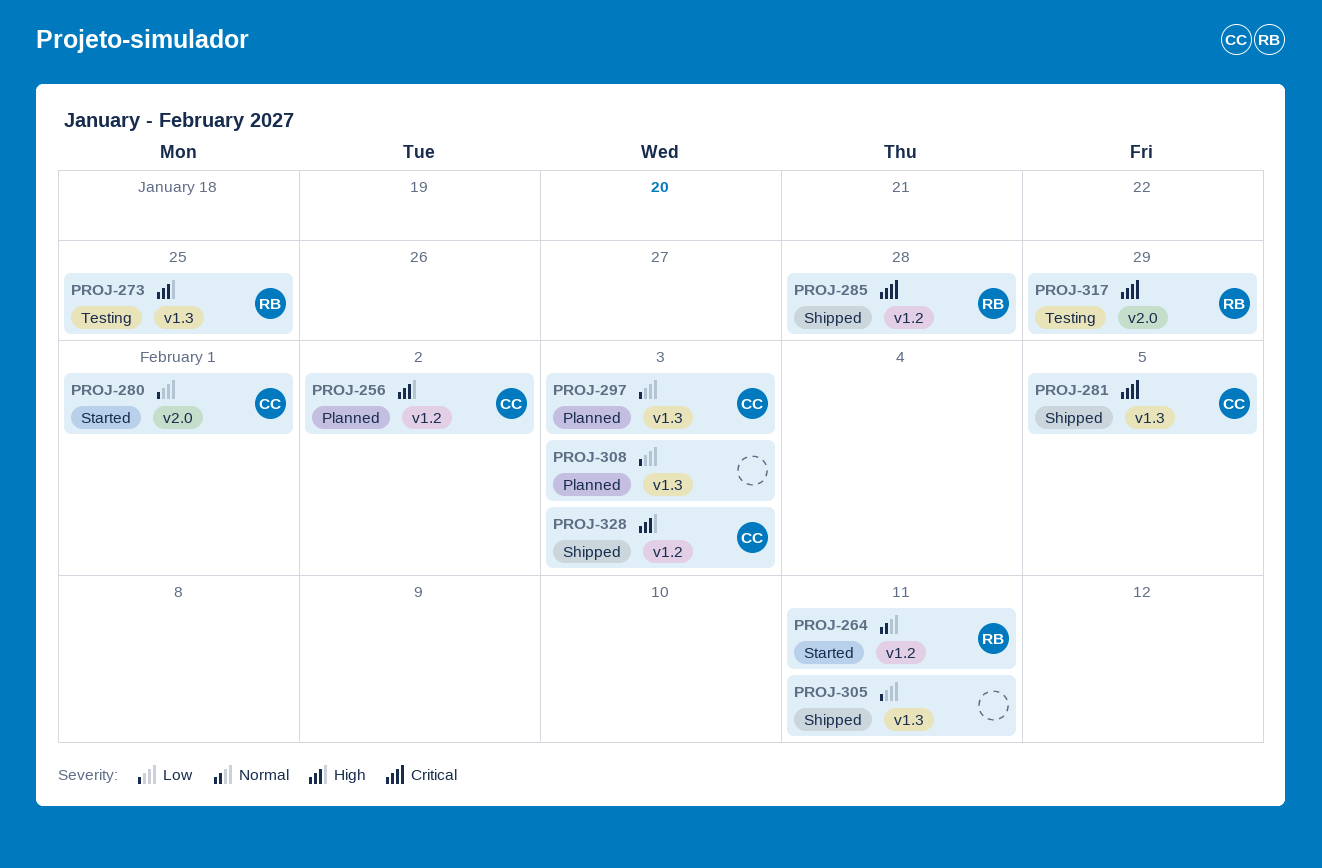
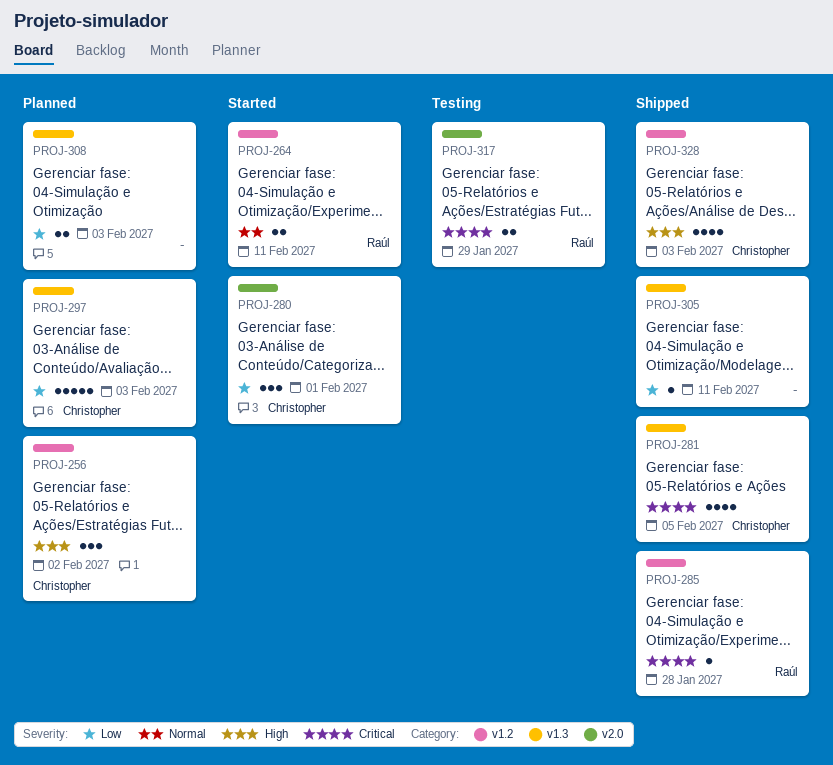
PROJ-273: present -> none

